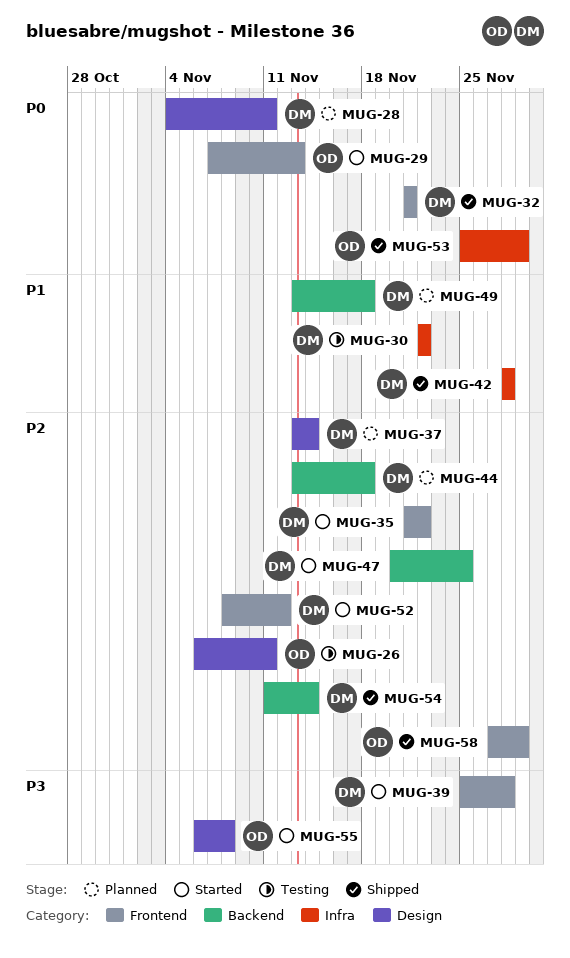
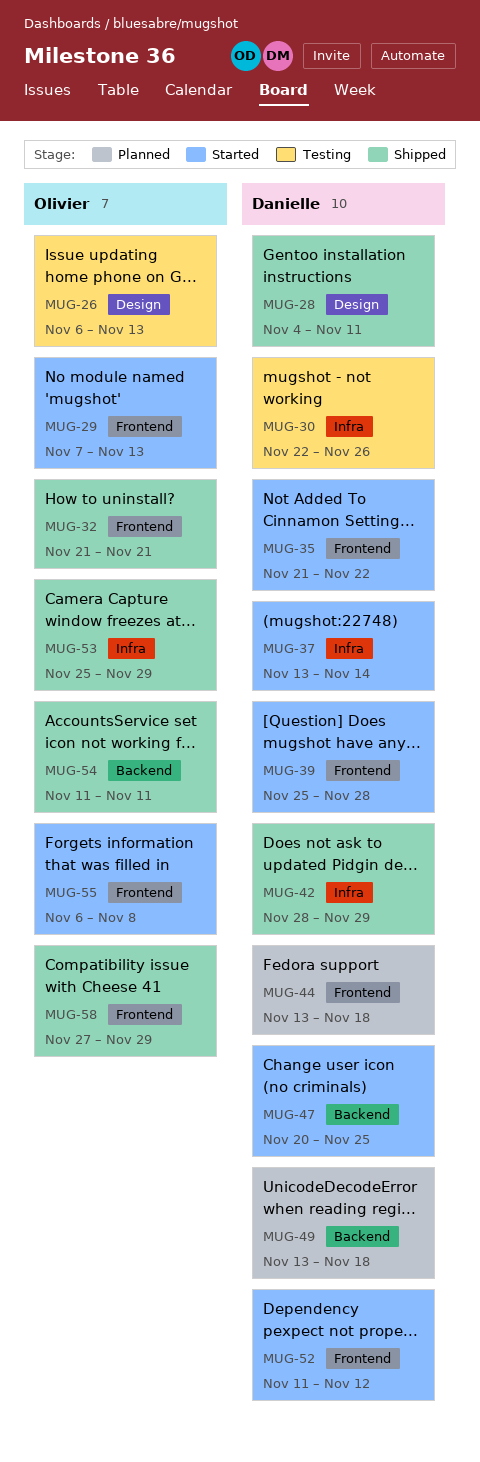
MUG-26, due: Nov 11 -> Nov 13
MUG-28, status: Planned -> Shipped
MUG-30, due: Nov 22 -> Nov 26
MUG-32, owner: Danielle -> Olivier
MUG-37, status: Planned -> Started
MUG-37, label: Design -> Infra
MUG-42, due: Nov 28 -> Nov 29
MUG-44, label: Backend -> Frontend
MUG-52, start: Nov 8 -> Nov 11
MUG-54, owner: Danielle -> Olivier
MUG-54, due: Nov 14 -> Nov 11
MUG-55, label: Design -> Frontend

